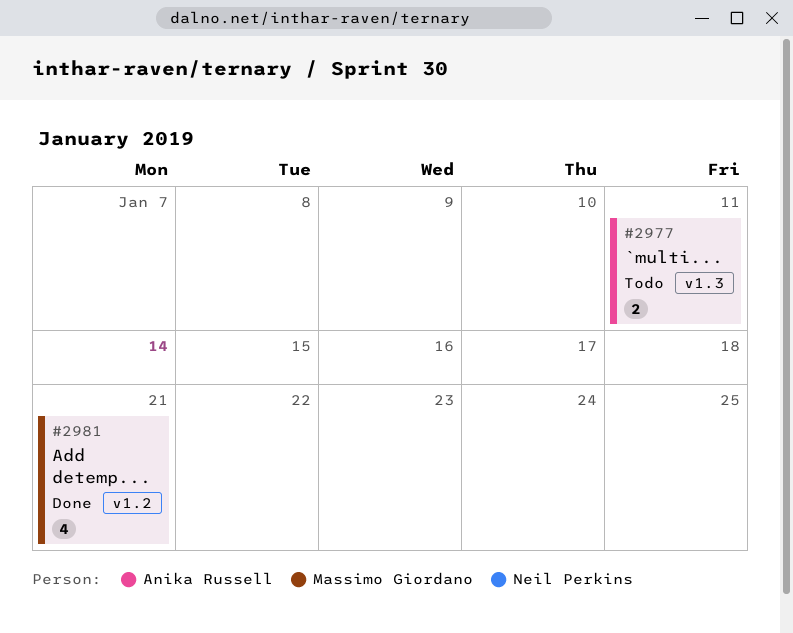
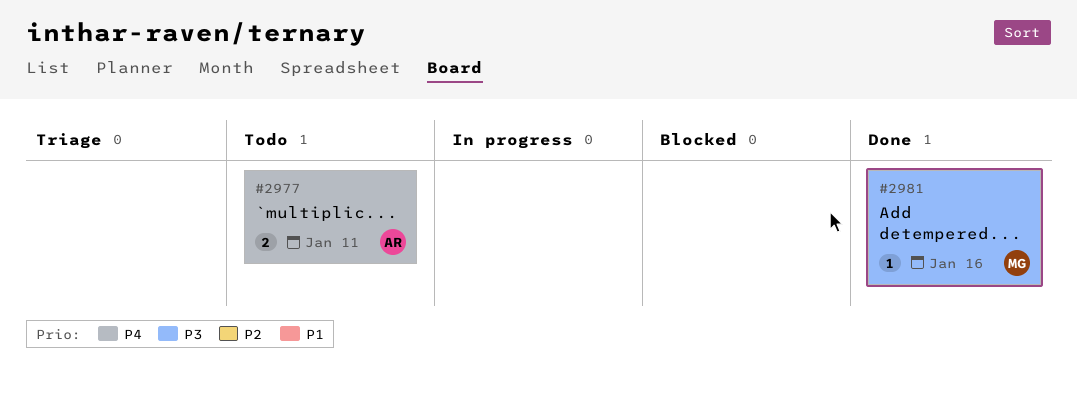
#2981, estimate: 4 -> 1
#2981, due: Jan 21 -> Jan 16

